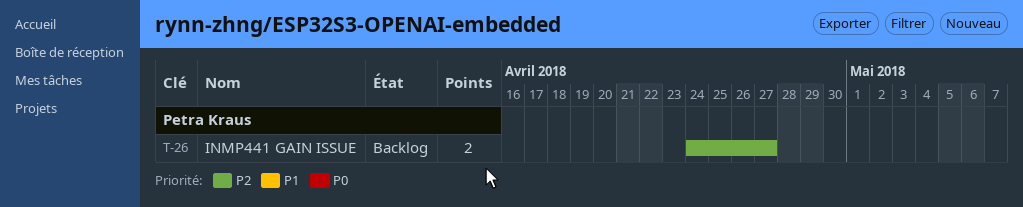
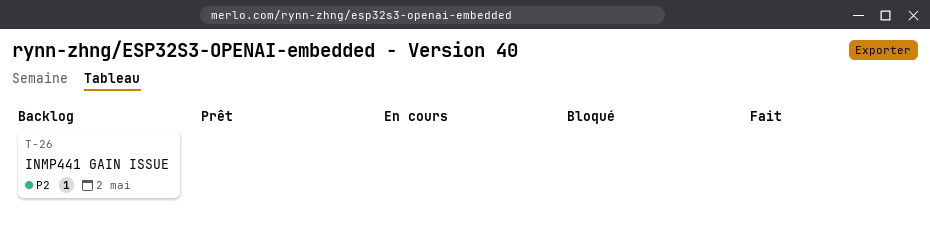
T-26, estimate: 2 -> 1
T-26, due: Apr 27 -> May 2

